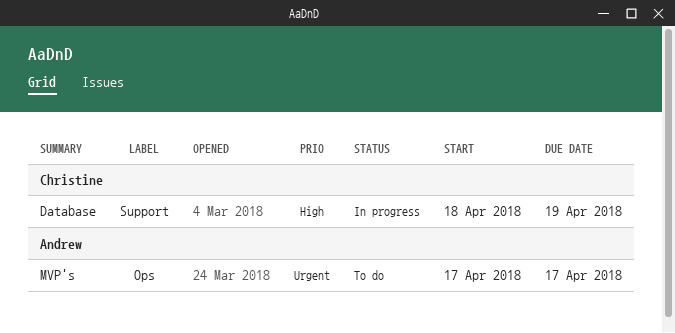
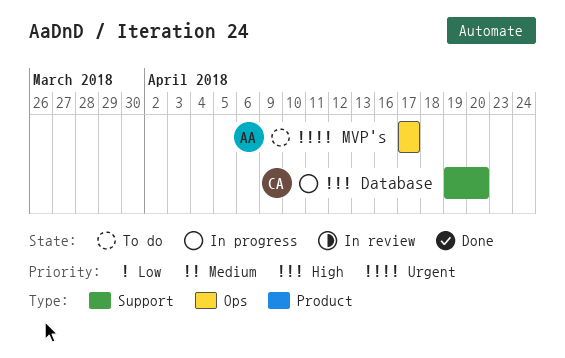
Database, start: Apr 18 -> Apr 19
Database, due: Apr 19 -> Apr 20

